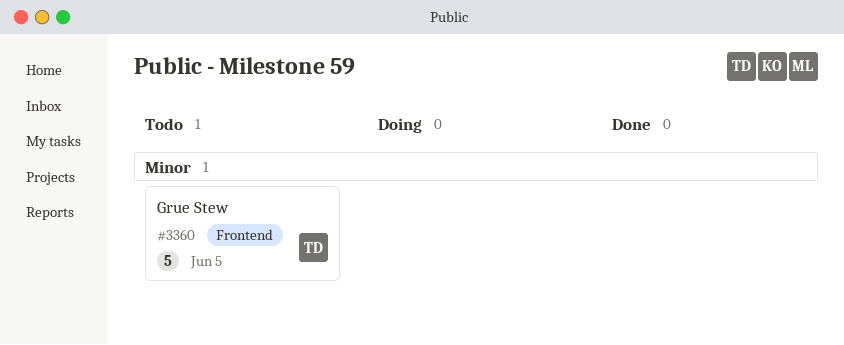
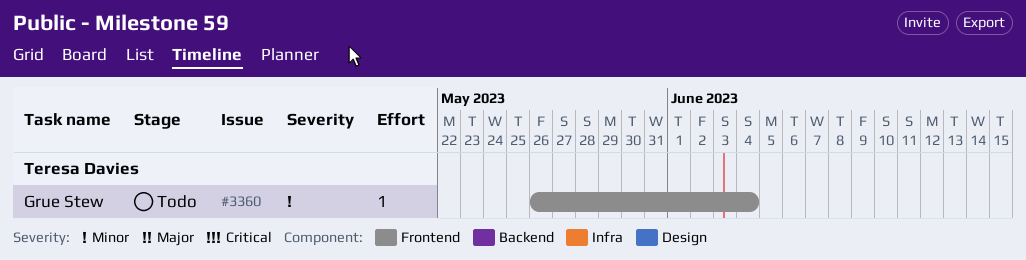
#3360, estimate: 5 -> 1
#3360, due: Jun 5 -> Jun 4

